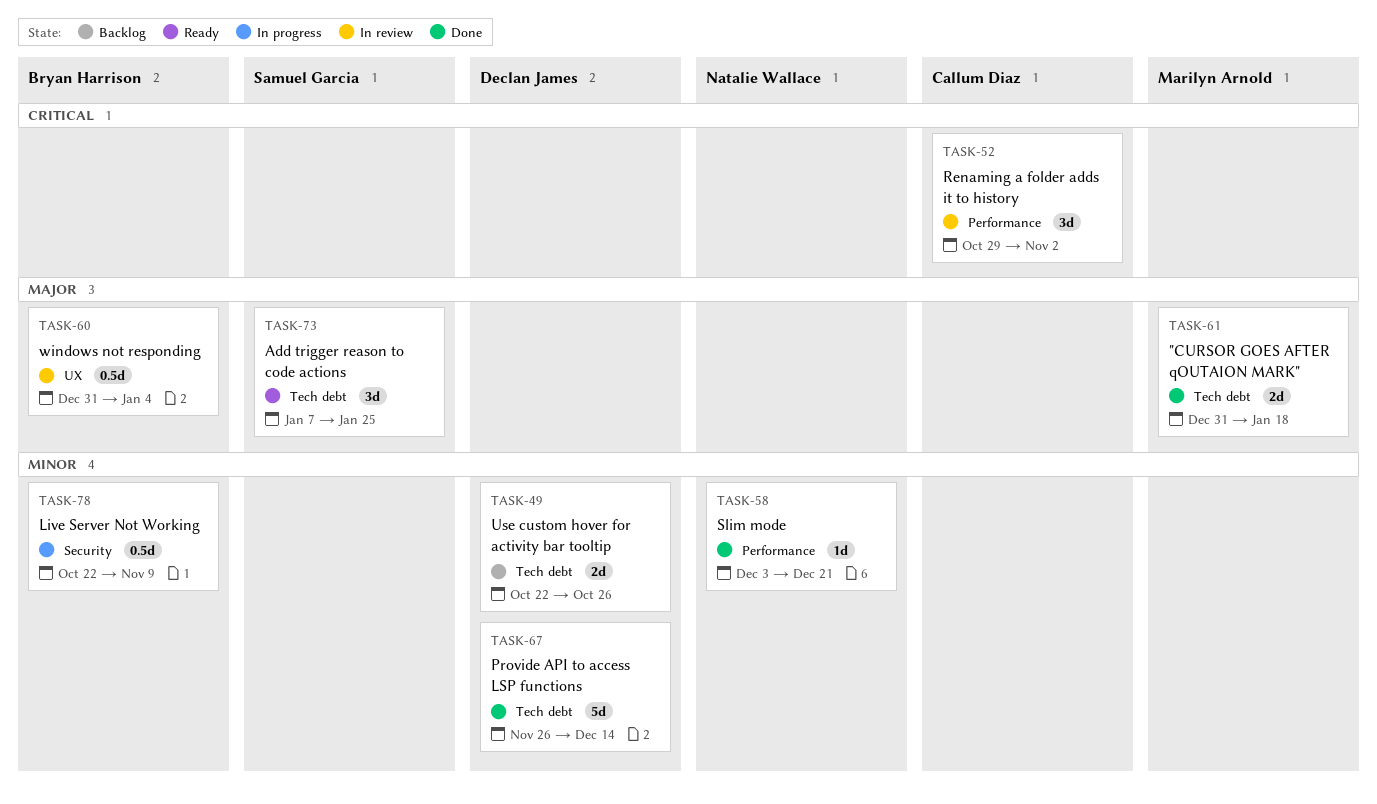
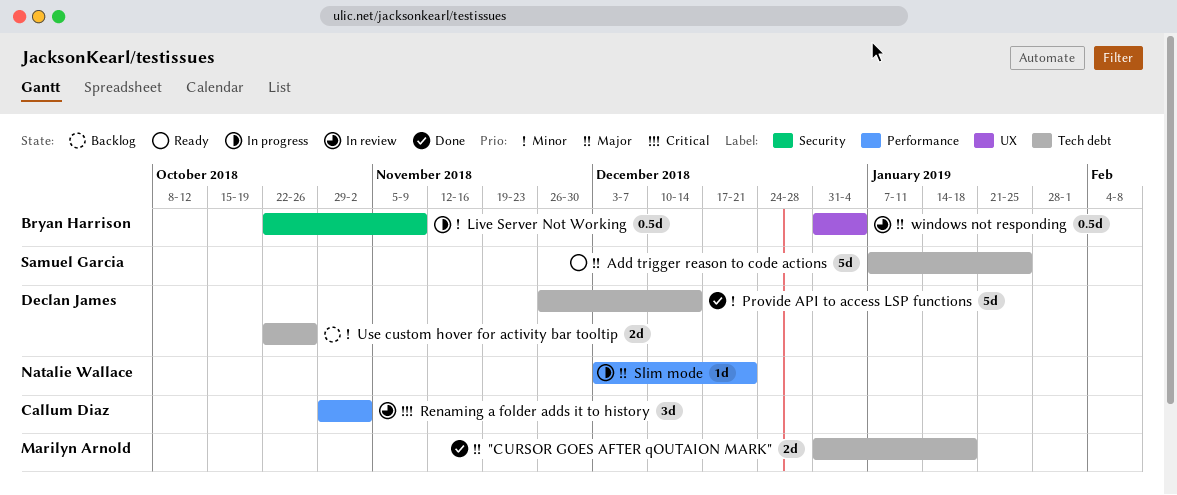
Add trigger reason to code actions, estimate: 3d -> 5d
Slim mode, status: Done -> In progress
Slim mode, priority: Minor -> Major

